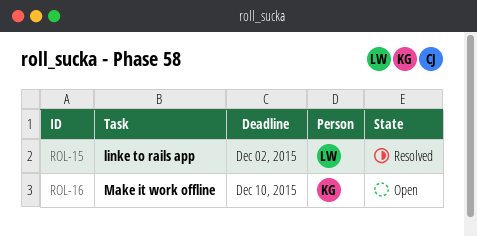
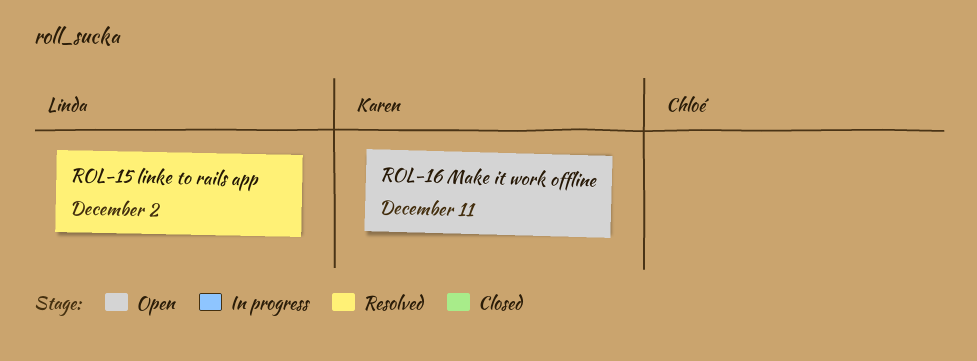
ROL-16, due: Dec 10 -> Dec 11

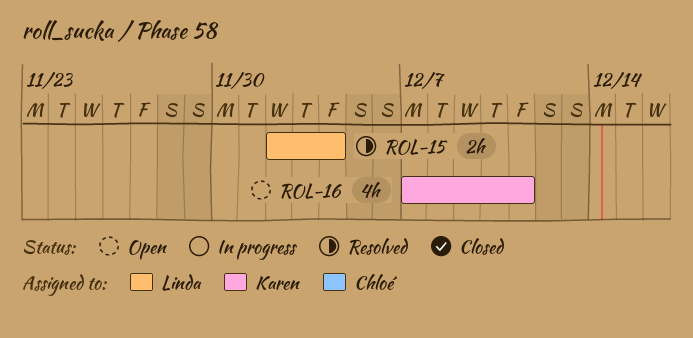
ROL-15, due: Dec 2 -> Dec 4

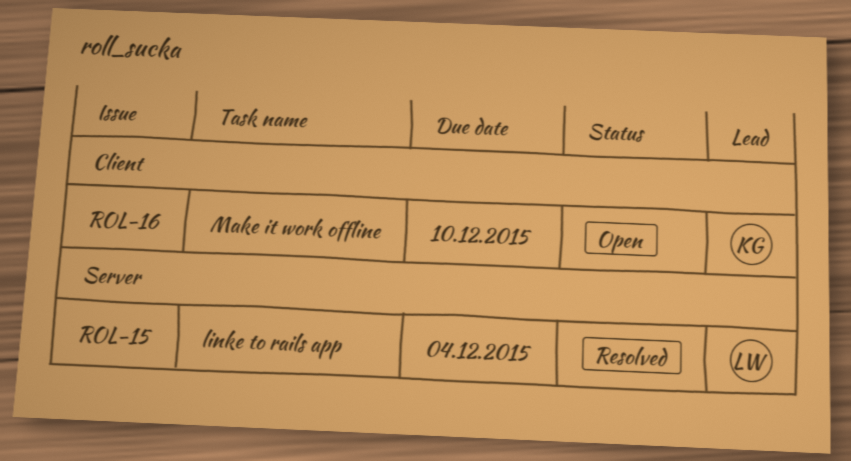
ROL-16, due: Dec 11 -> Dec 10

